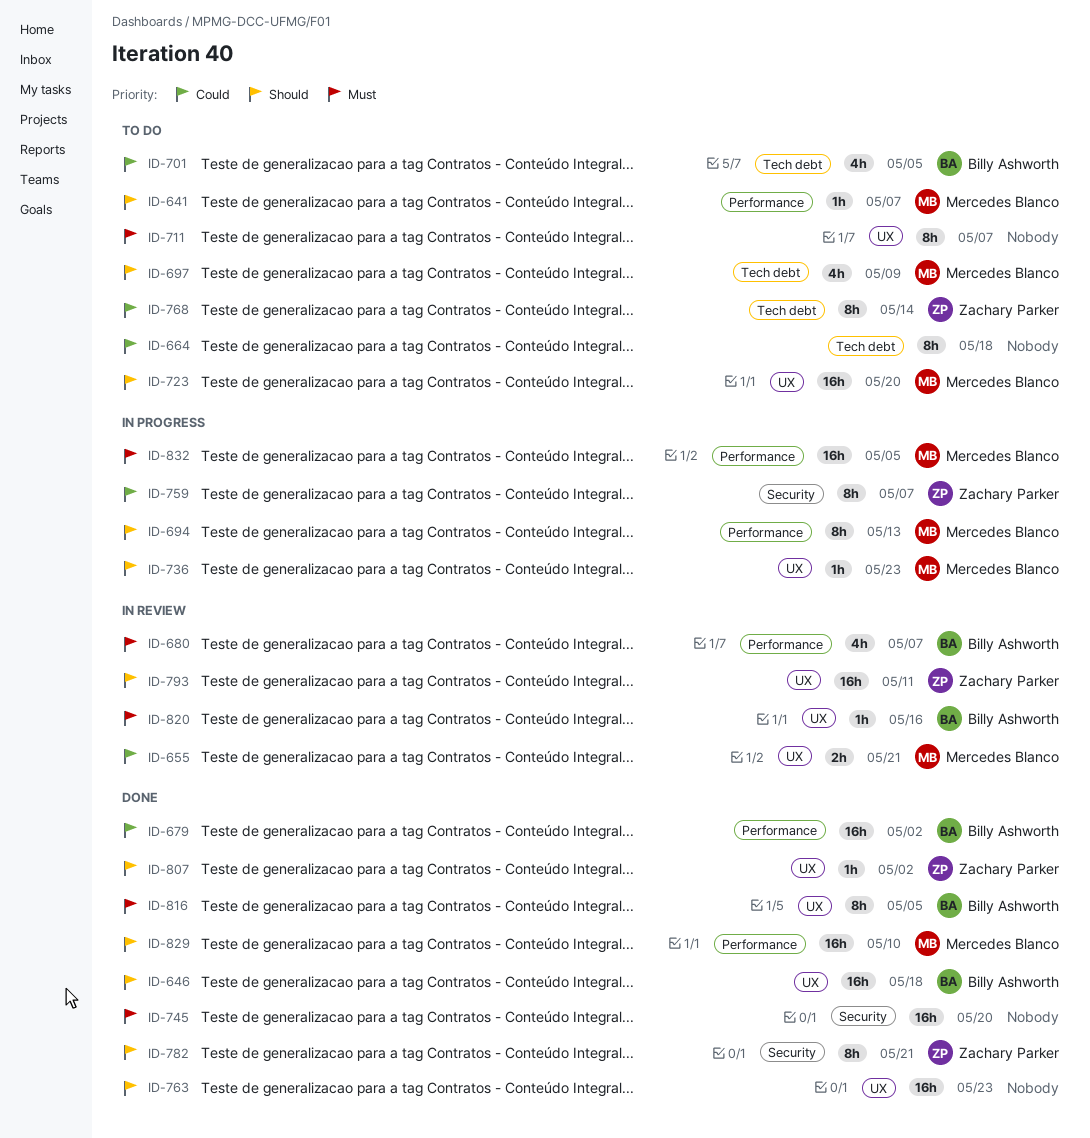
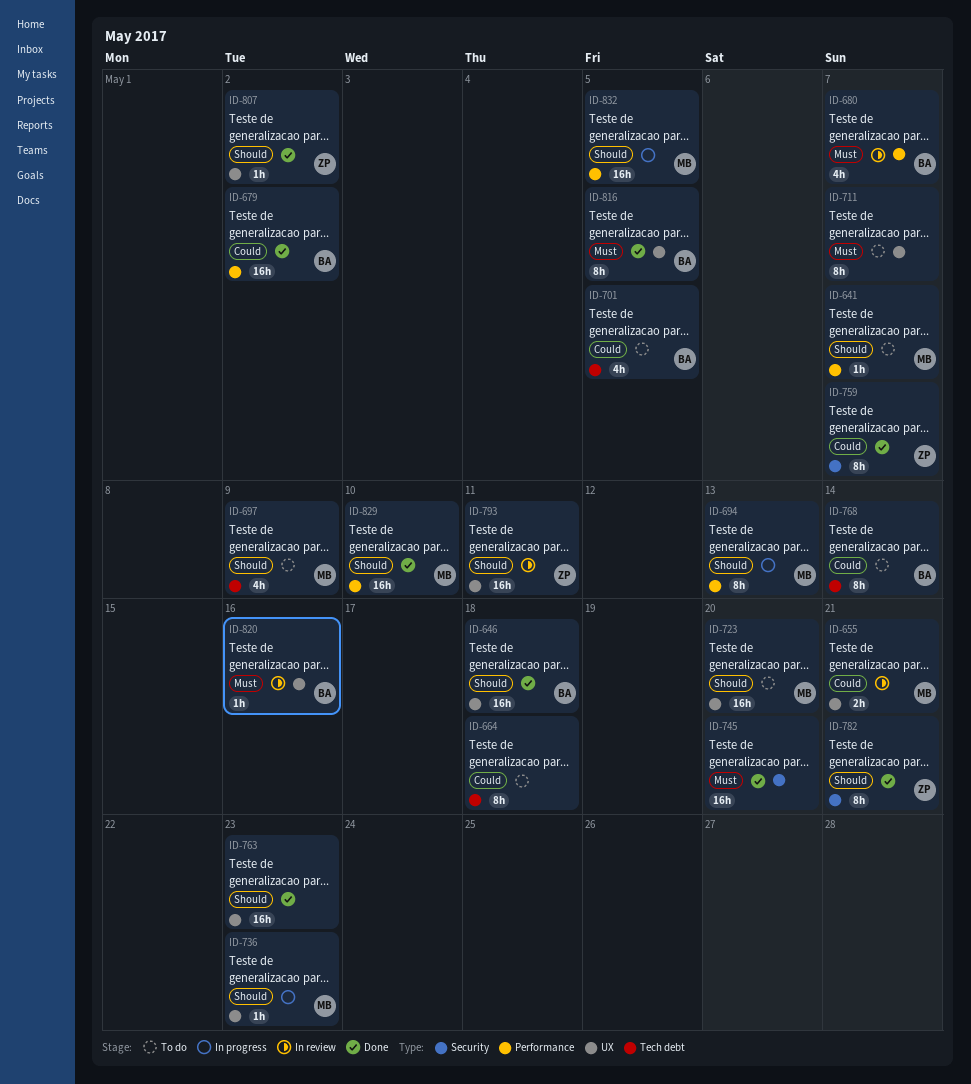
ID-759, status: In progress -> Done
ID-768, owner: Zachary Parker -> Billy Ashworth
ID-832, priority: Must -> Should

